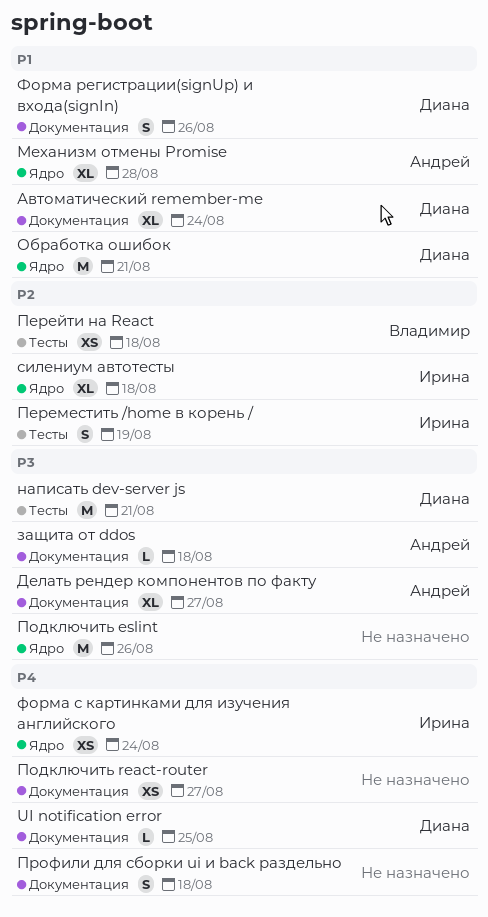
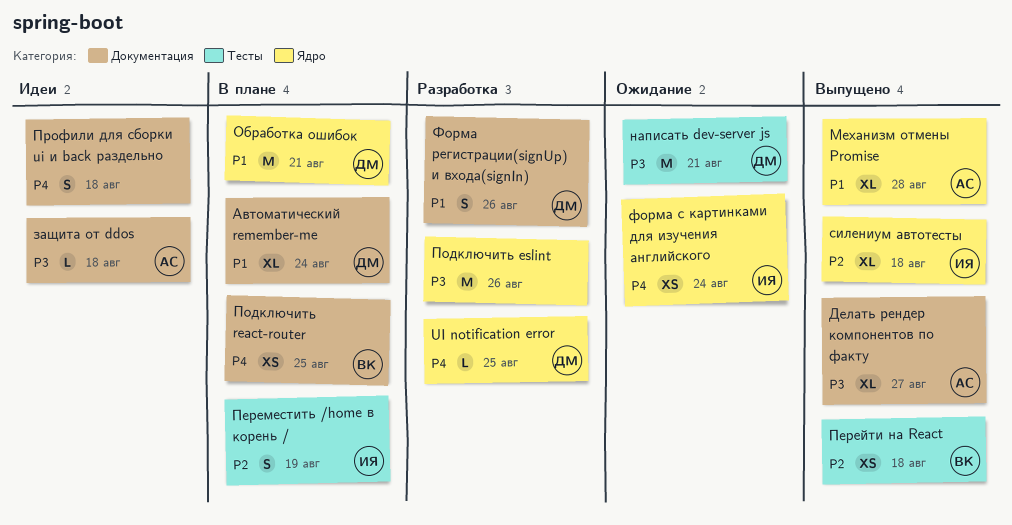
UI notification error, label: Документация -> Ядро
Подключить react-router, owner: none -> Владимир
Подключить react-router, due: Aug 27 -> Aug 25

